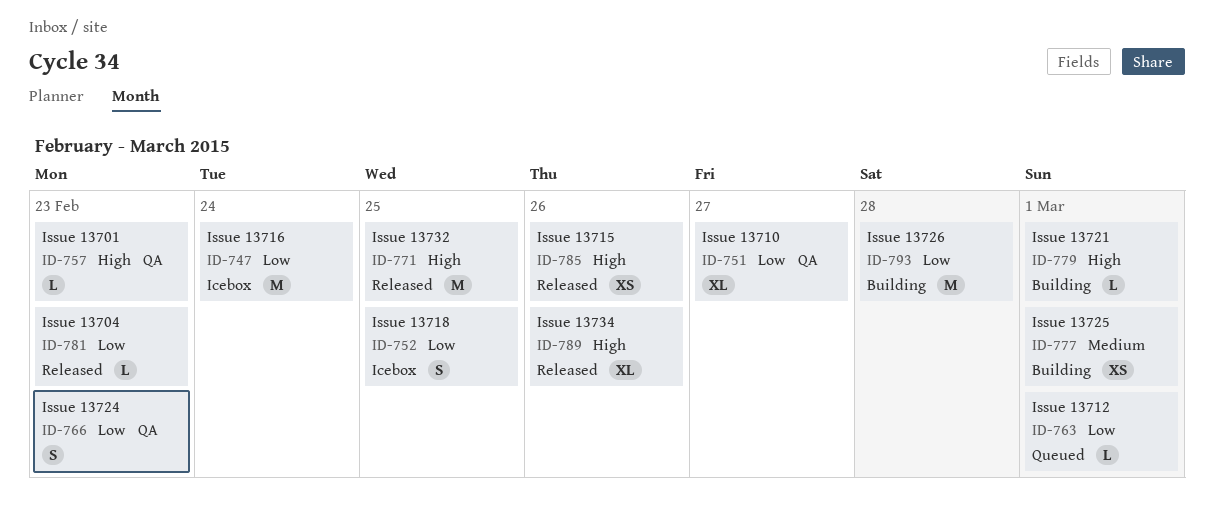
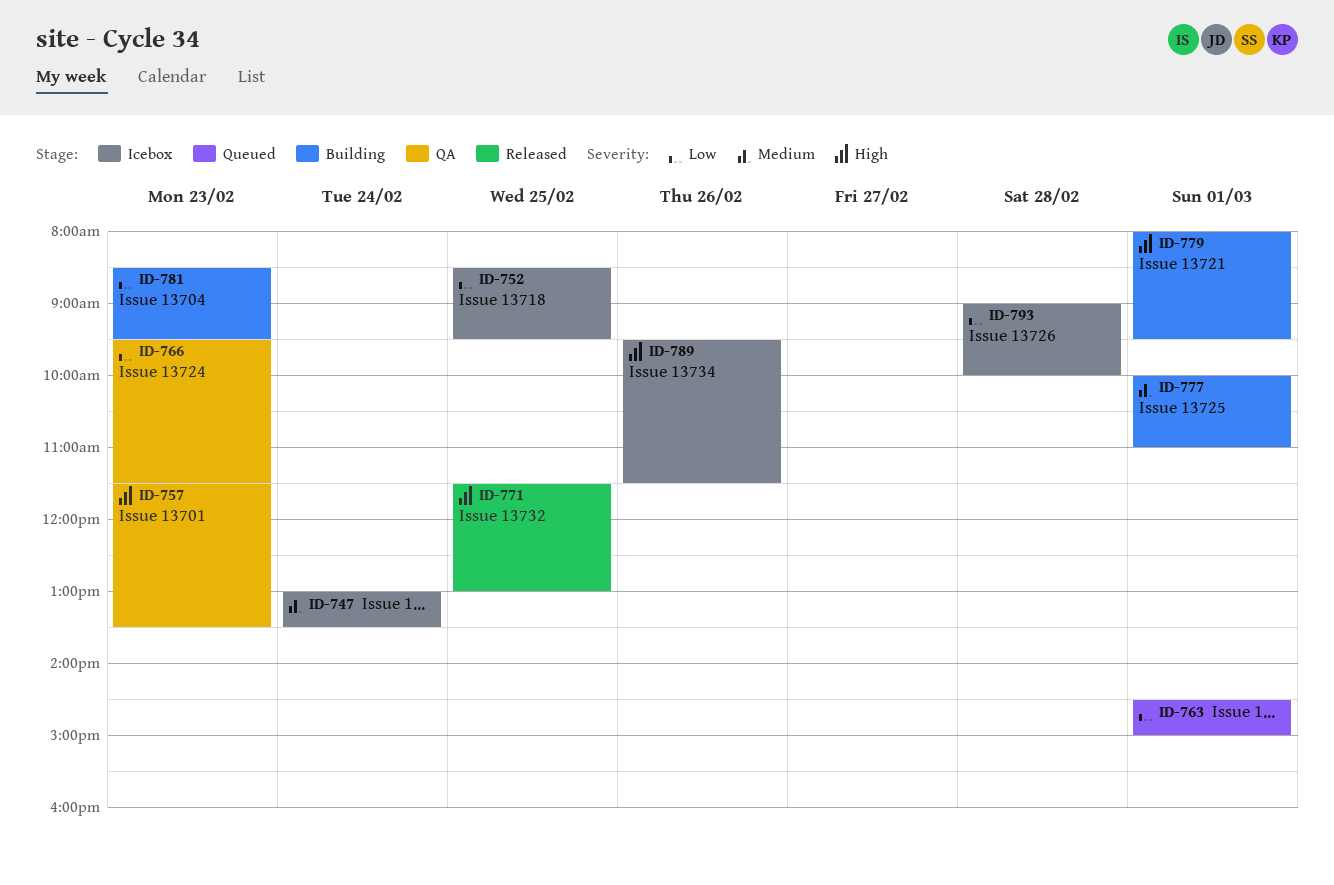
ID-747, priority: Low -> Medium
ID-751: present -> none
ID-781, status: Released -> Building
ID-785: present -> none
ID-789, status: Released -> Icebox
ID-793, status: Building -> Icebox

